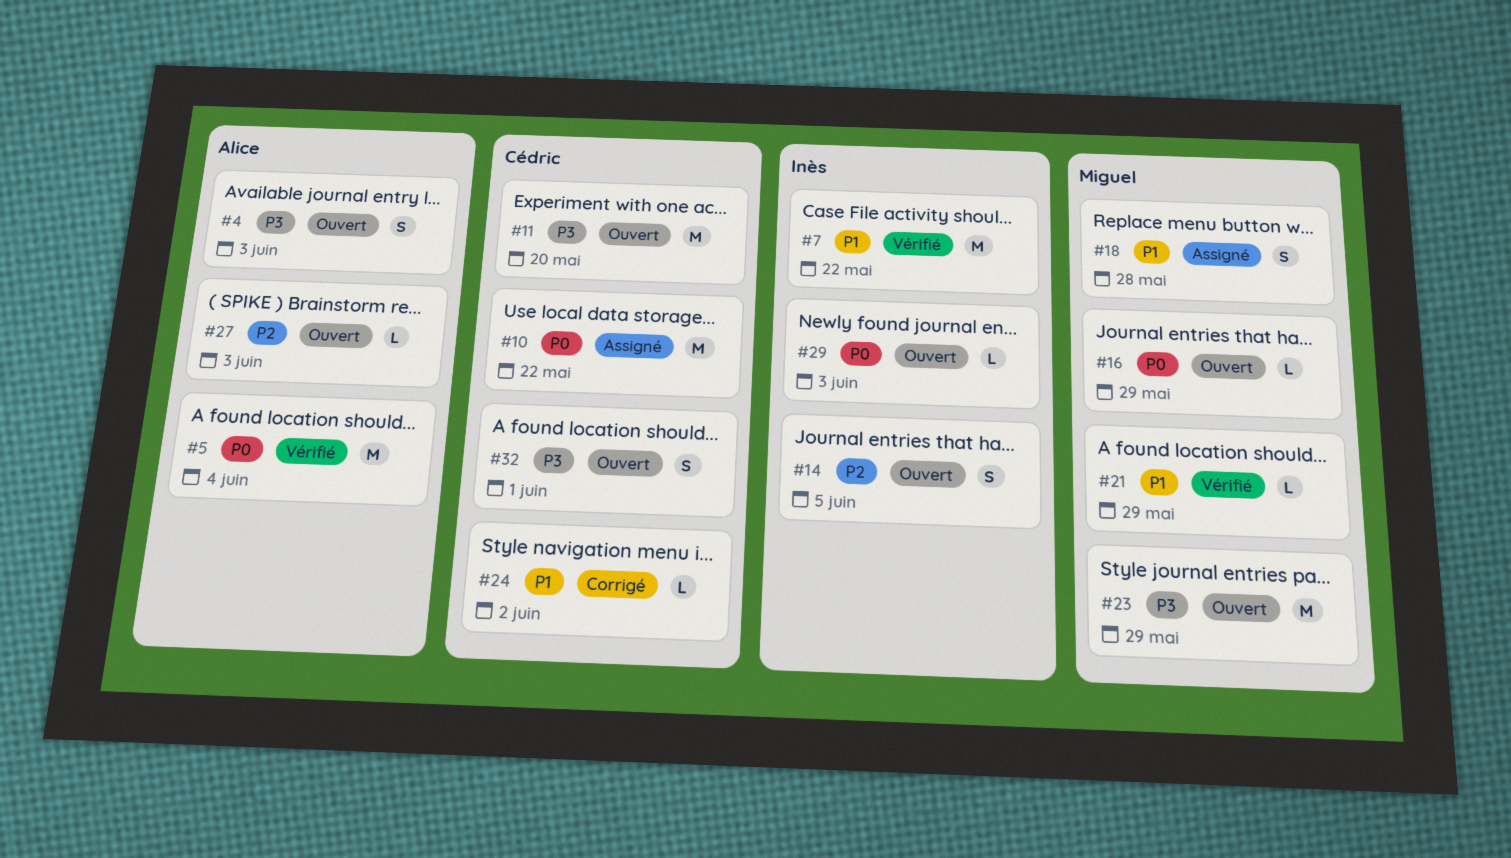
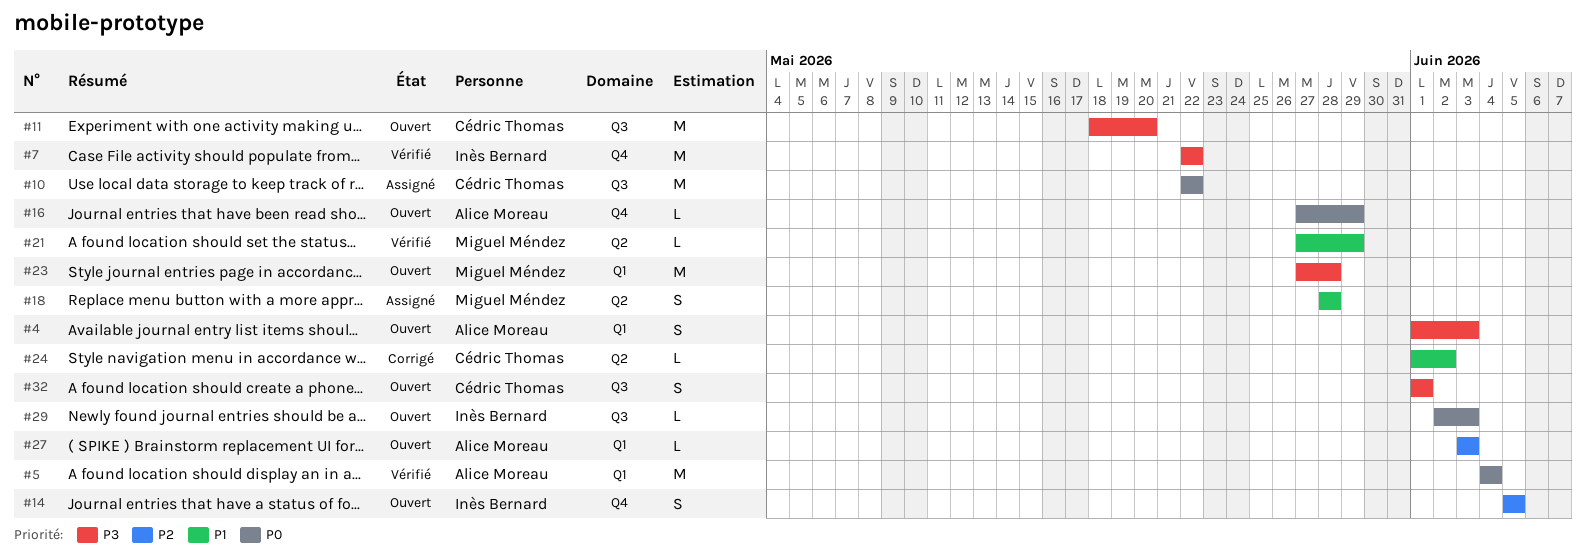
#7, priority: P1 -> P3
#16, owner: Miguel Méndez -> Alice Moreau
#23, due: May 29 -> May 28

